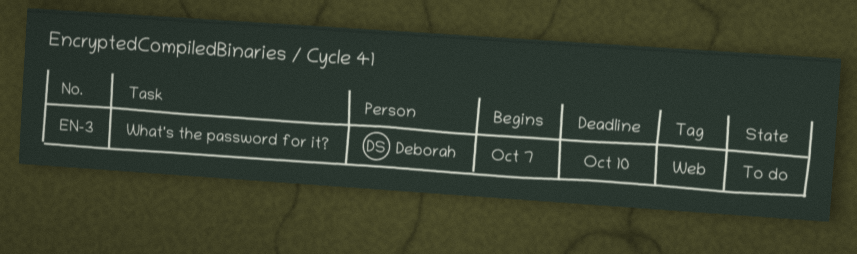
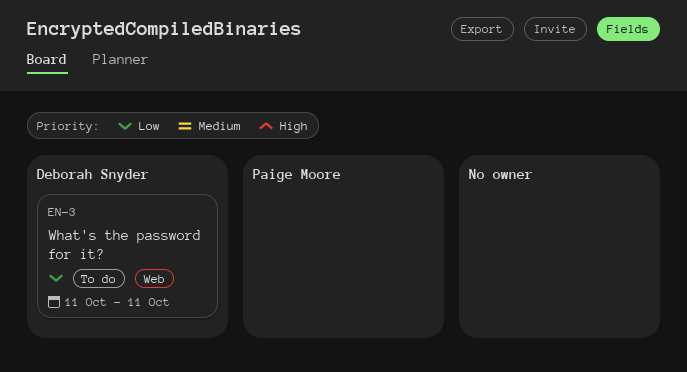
EN-3, start: Oct 7 -> Oct 11
EN-3, due: Oct 10 -> Oct 11

